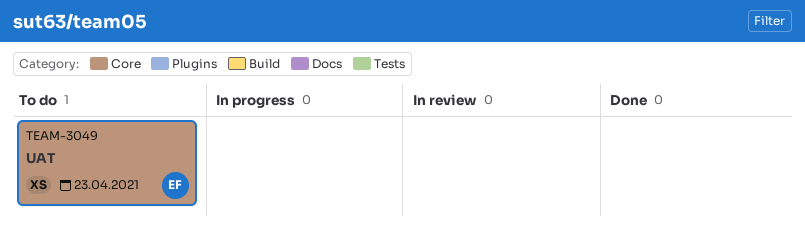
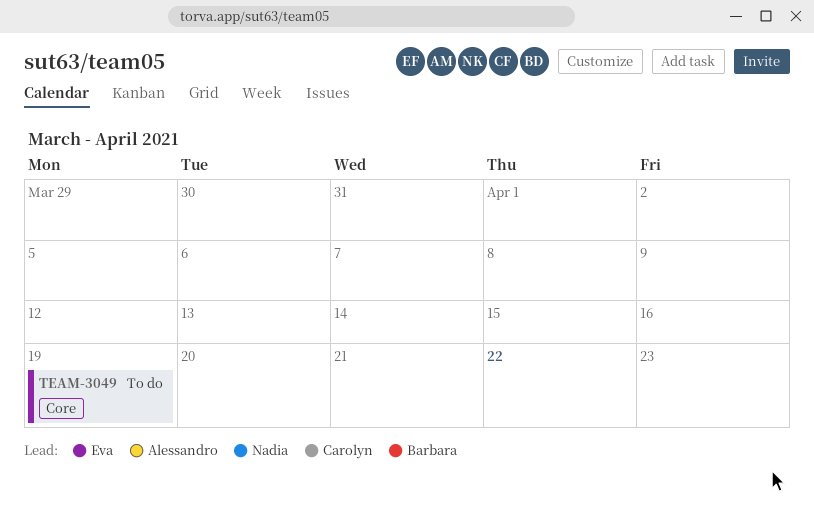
TEAM-3049, due: Apr 23 -> Apr 19

